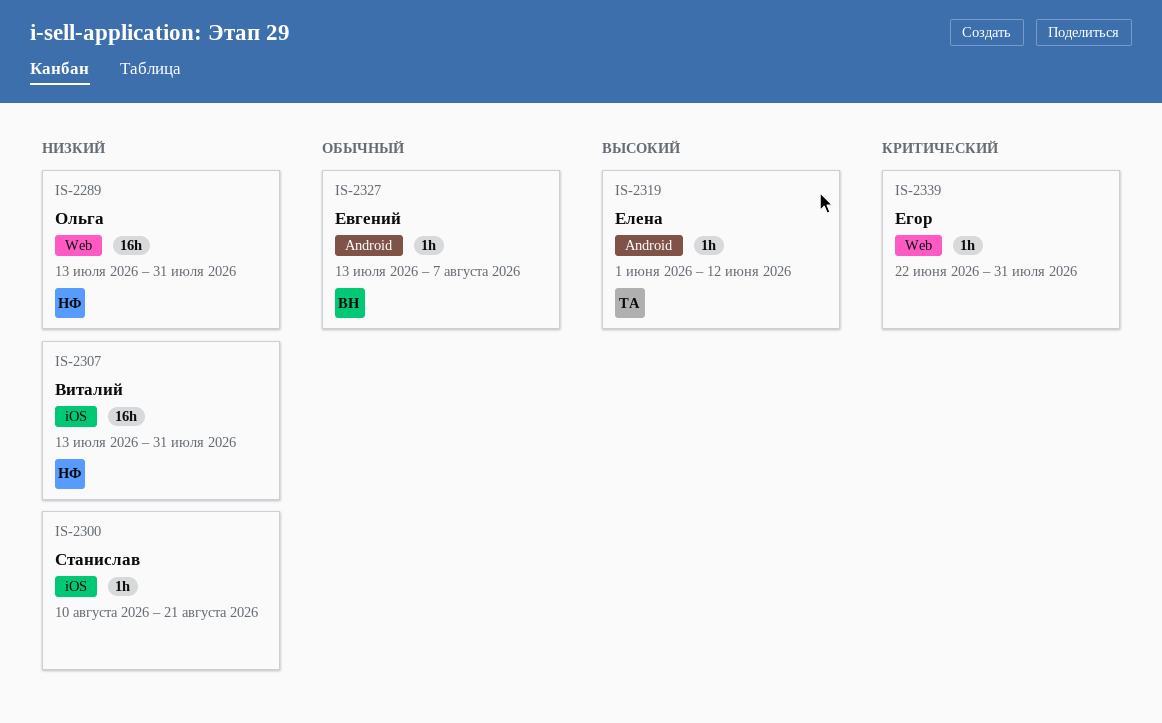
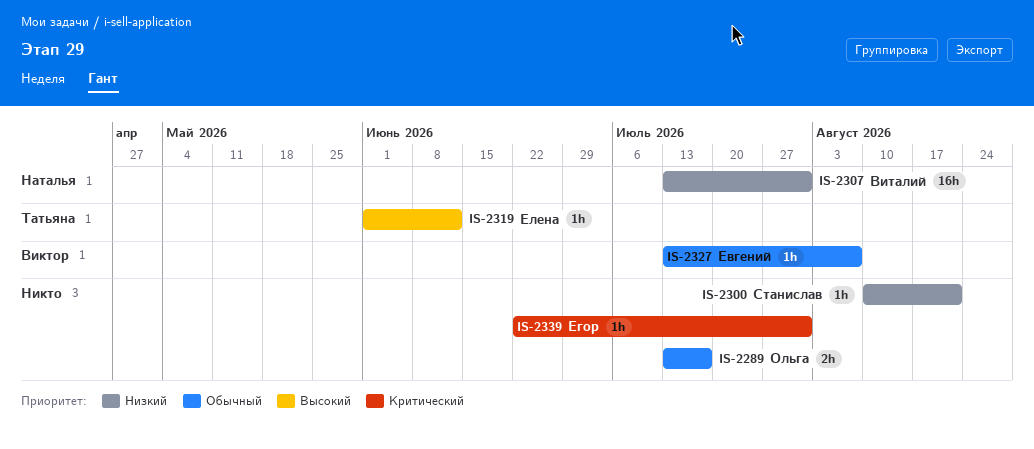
IS-2289, owner: Наталья -> none
IS-2289, priority: Низкий -> Обычный
IS-2289, estimate: 16h -> 2h
IS-2289, due: Jul 31 -> Jul 17

